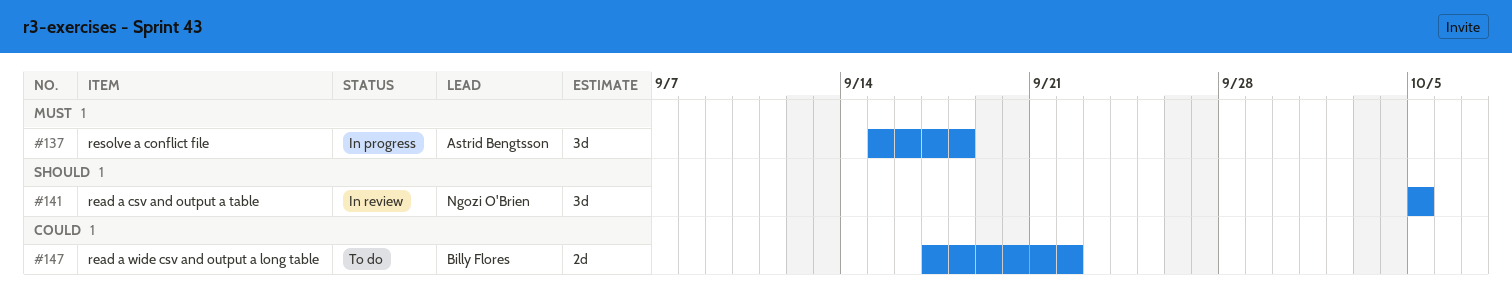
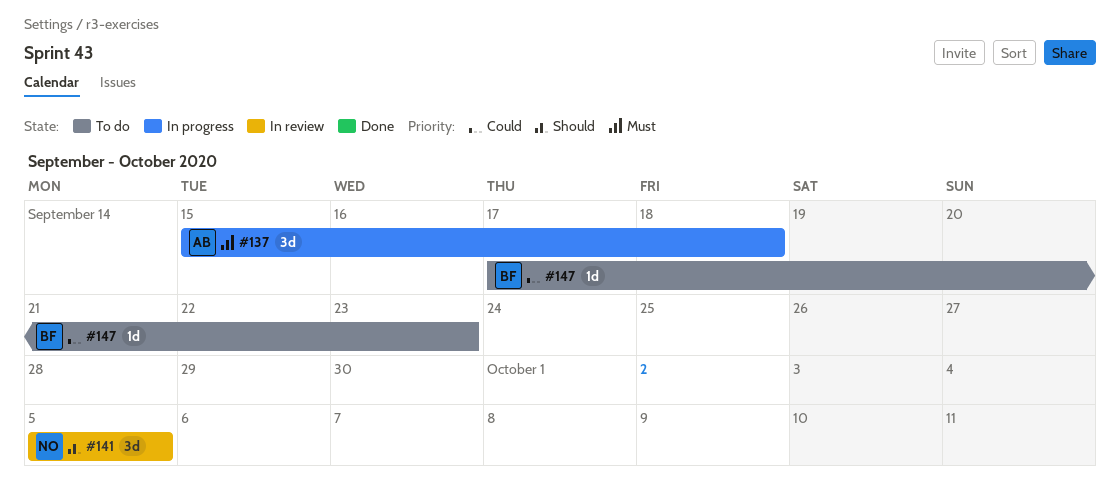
#147, estimate: 2d -> 1d
#147, due: Sep 22 -> Sep 23

